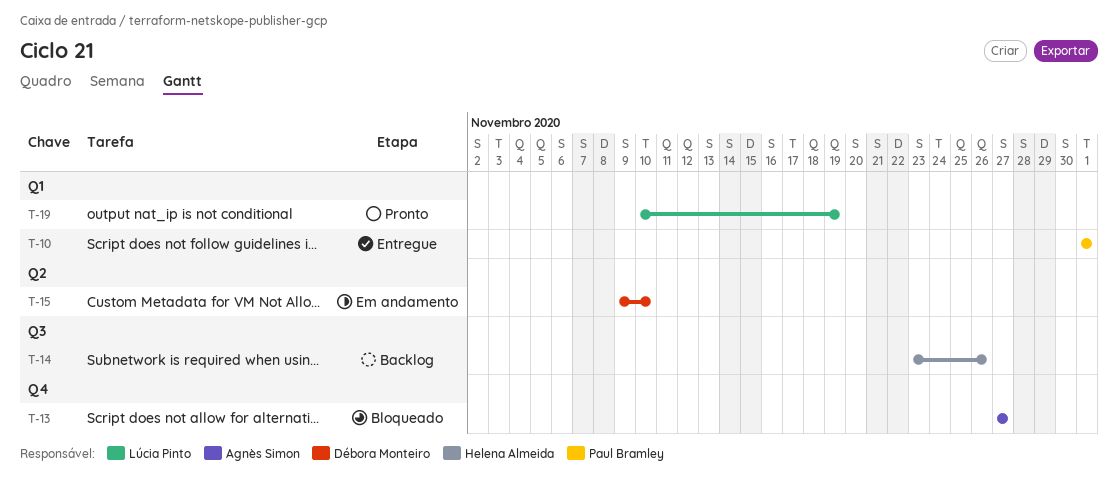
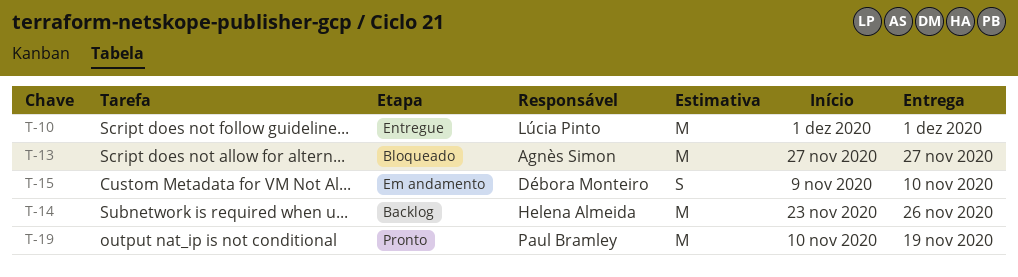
T-10, owner: Paul Bramley -> Lúcia Pinto
T-19, owner: Lúcia Pinto -> Paul Bramley

